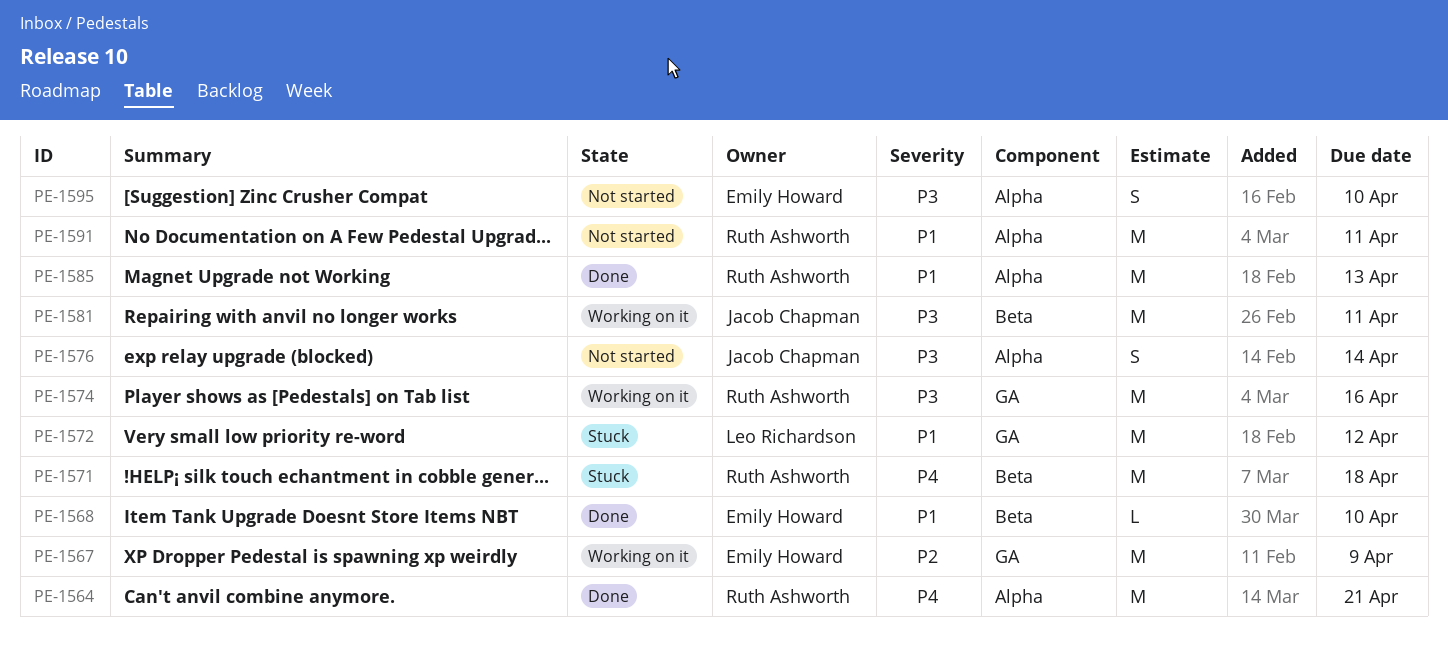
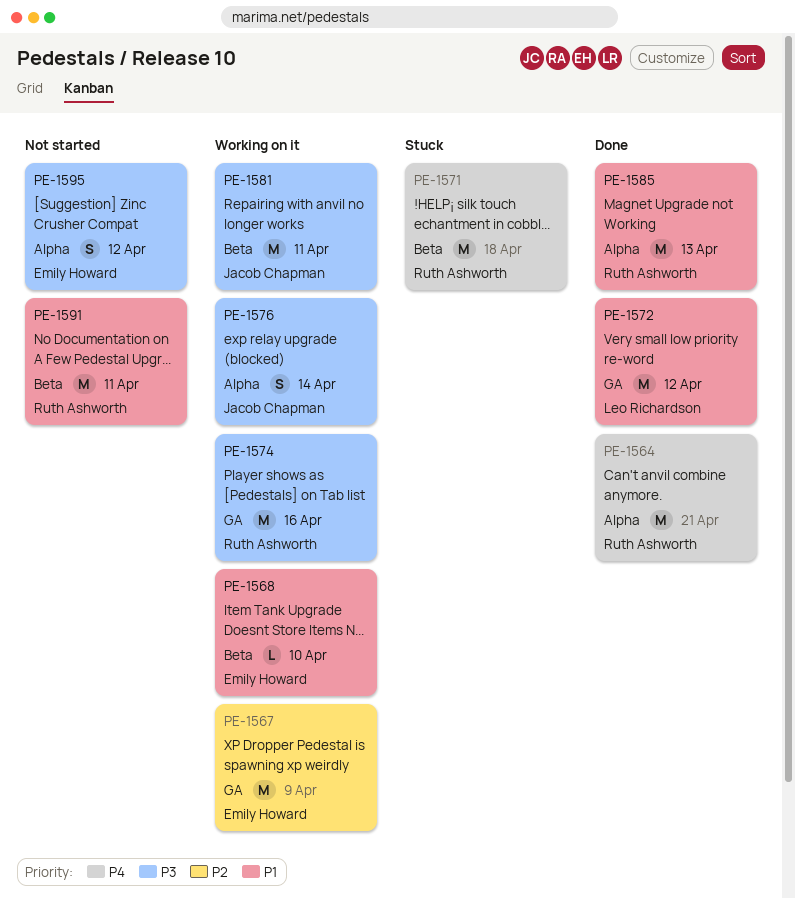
PE-1568, status: Done -> Working on it
PE-1572, status: Stuck -> Done
PE-1576, status: Not started -> Working on it
PE-1591, label: Alpha -> Beta
PE-1595, due: Apr 10 -> Apr 12

